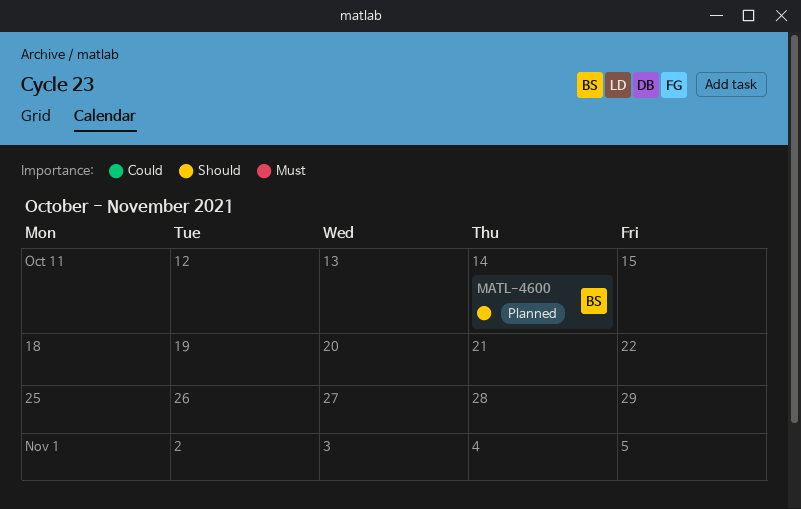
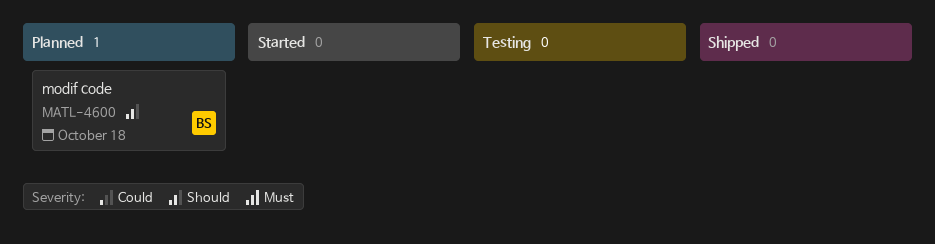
MATL-4600, due: Oct 14 -> Oct 18

